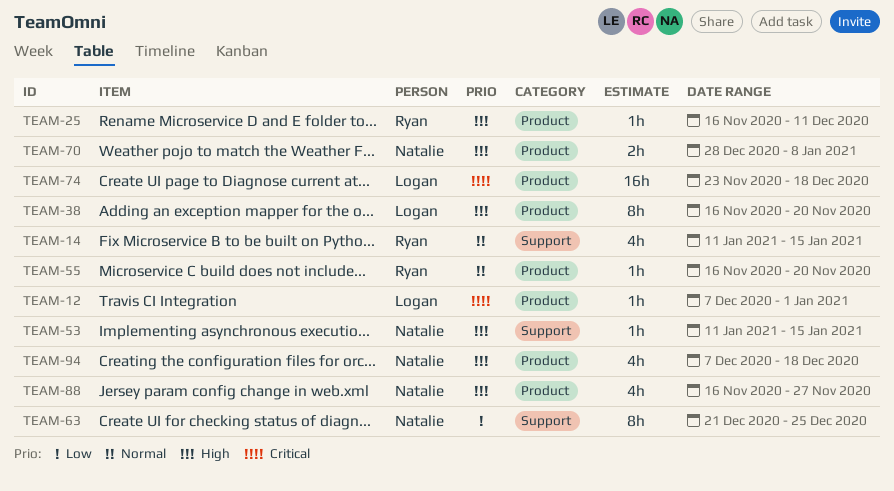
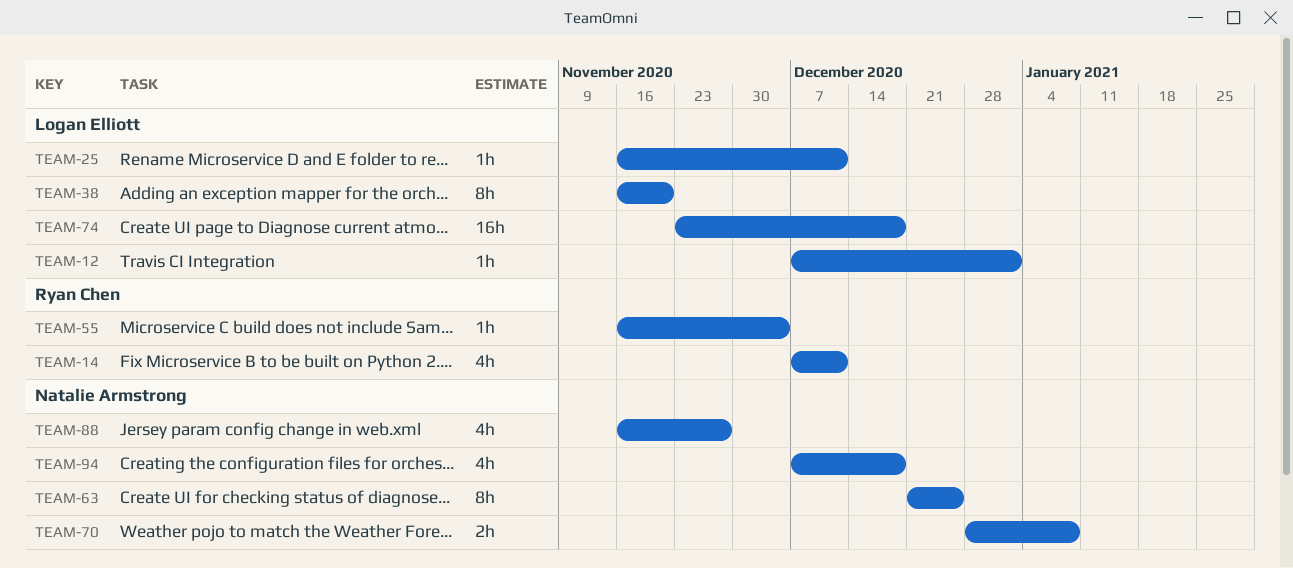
TEAM-14, start: Jan 11 -> Dec 7
TEAM-14, due: Jan 15 -> Dec 11
TEAM-25, owner: Ryan Chen -> Logan Elliott
TEAM-53: present -> none
TEAM-55, due: Nov 20 -> Dec 4

